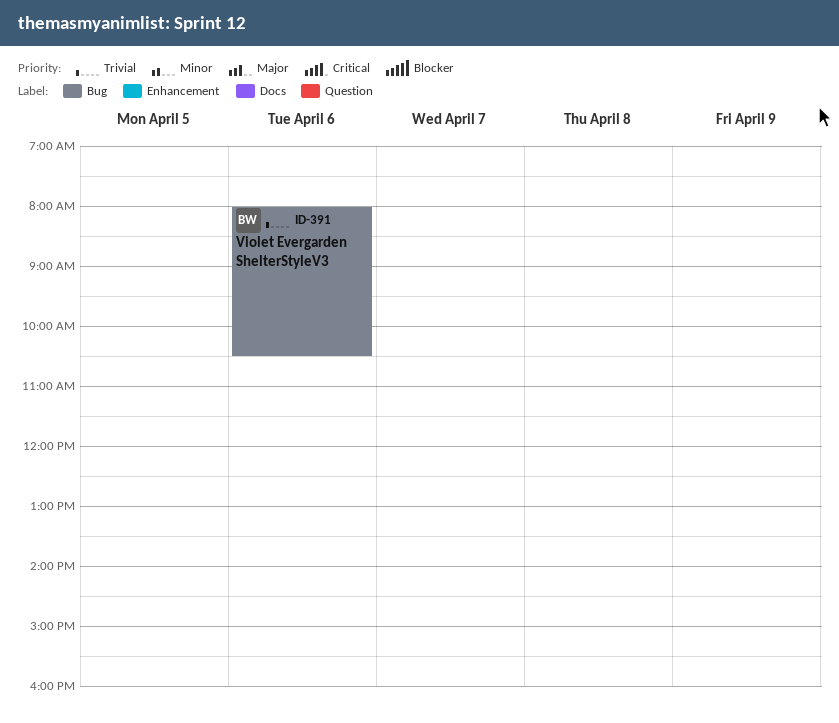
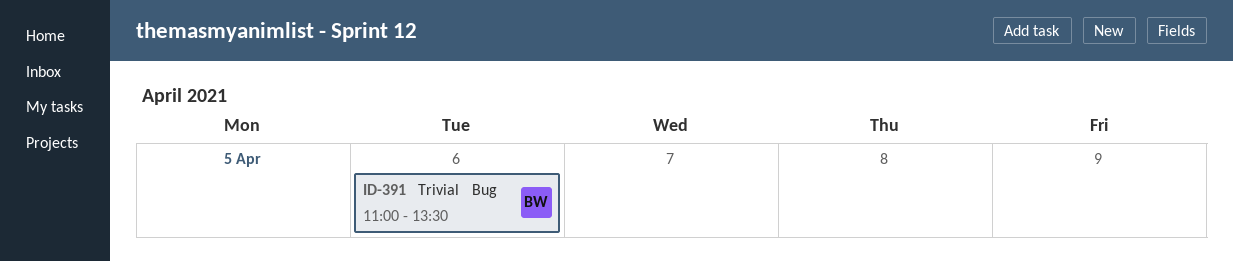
ID-391, begins: 08:00 -> 11:00
ID-391, ends: 10:30 -> 13:30

